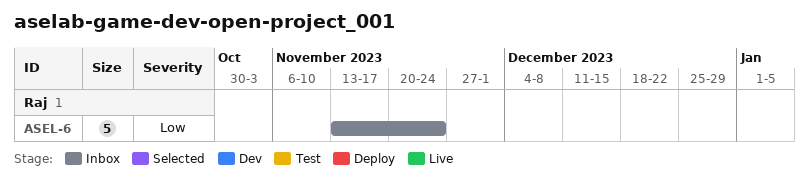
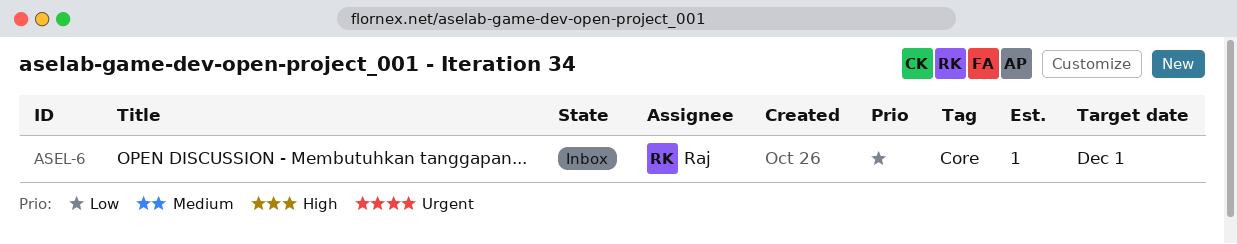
ASEL-6, estimate: 5 -> 1
ASEL-6, due: Nov 24 -> Dec 1

